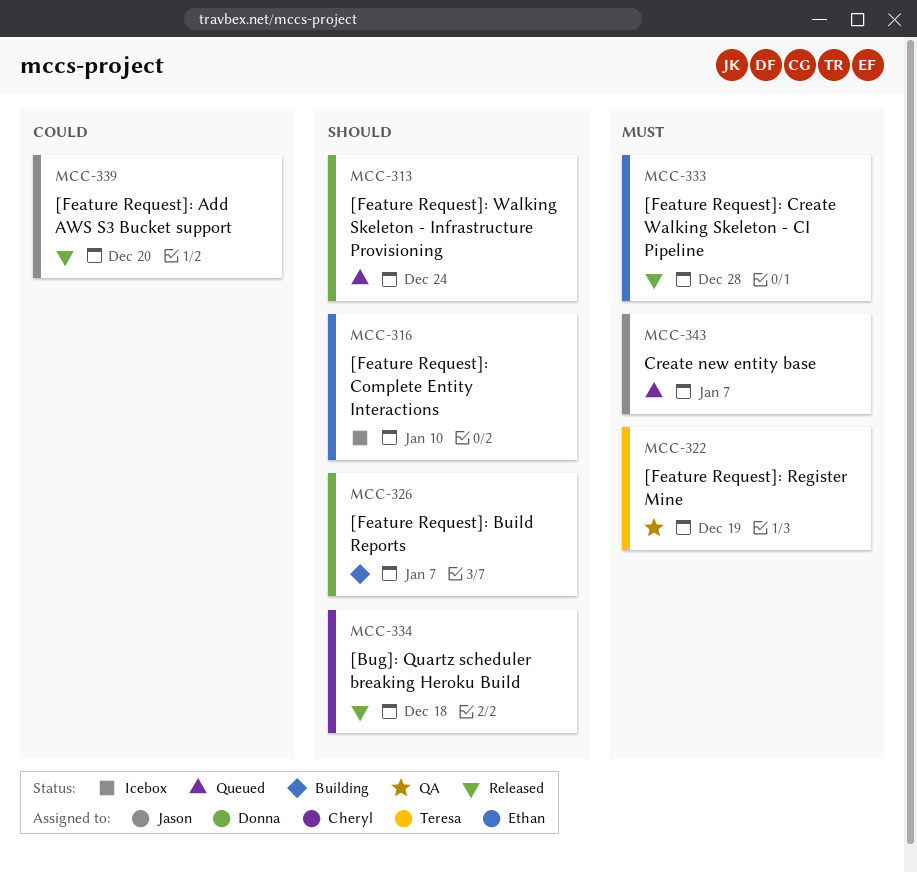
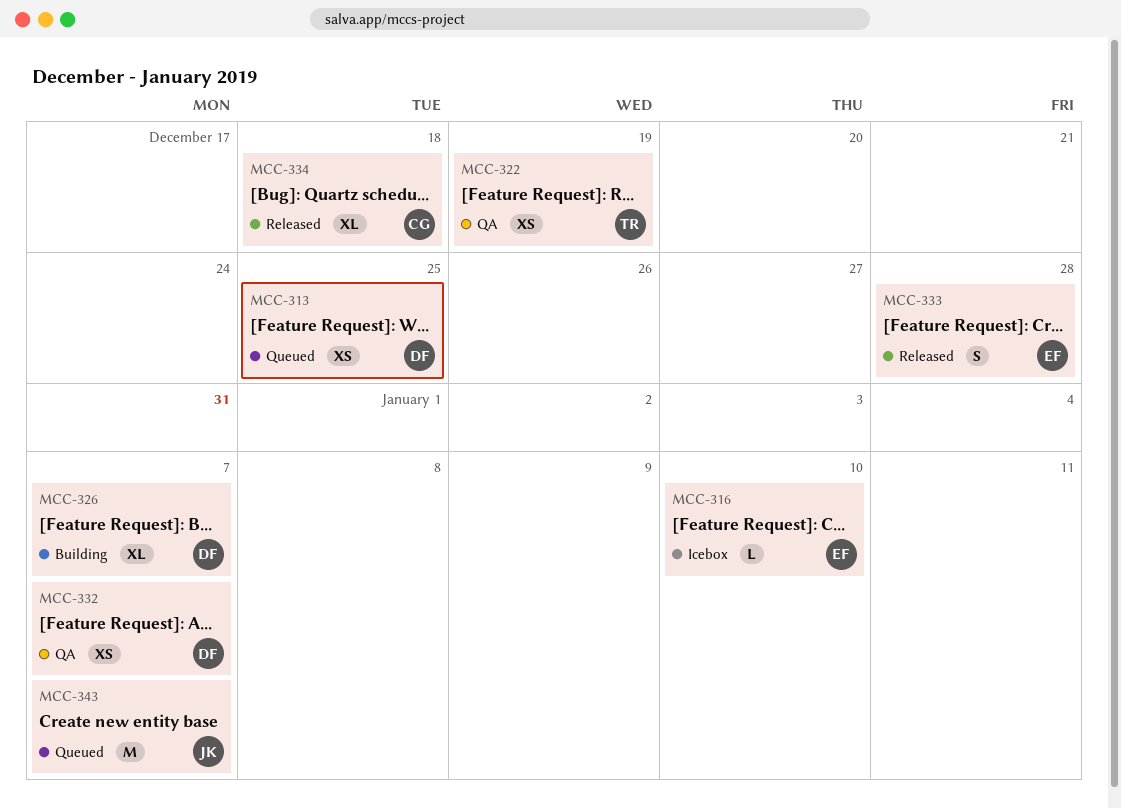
MCC-313, due: Dec 24 -> Dec 25
MCC-332: none -> present
MCC-339: present -> none

